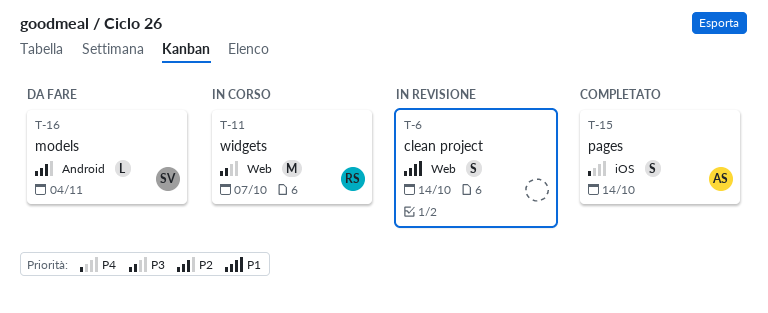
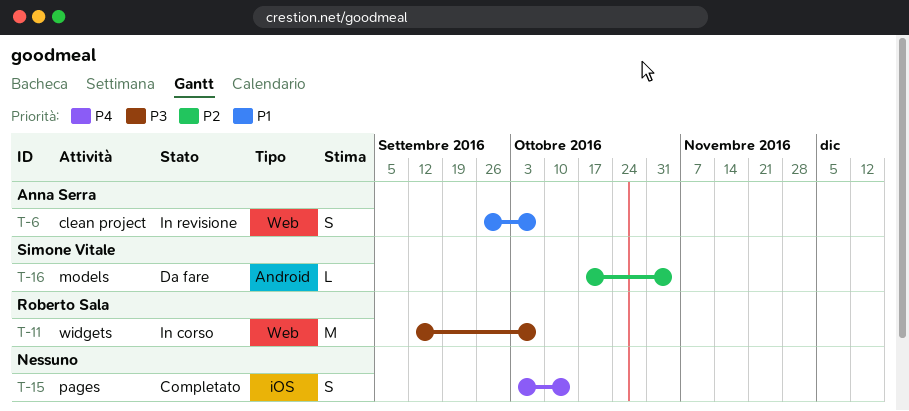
T-6, owner: none -> Anna Serra
T-6, due: Oct 14 -> Oct 7
T-15, owner: Anna Serra -> none

